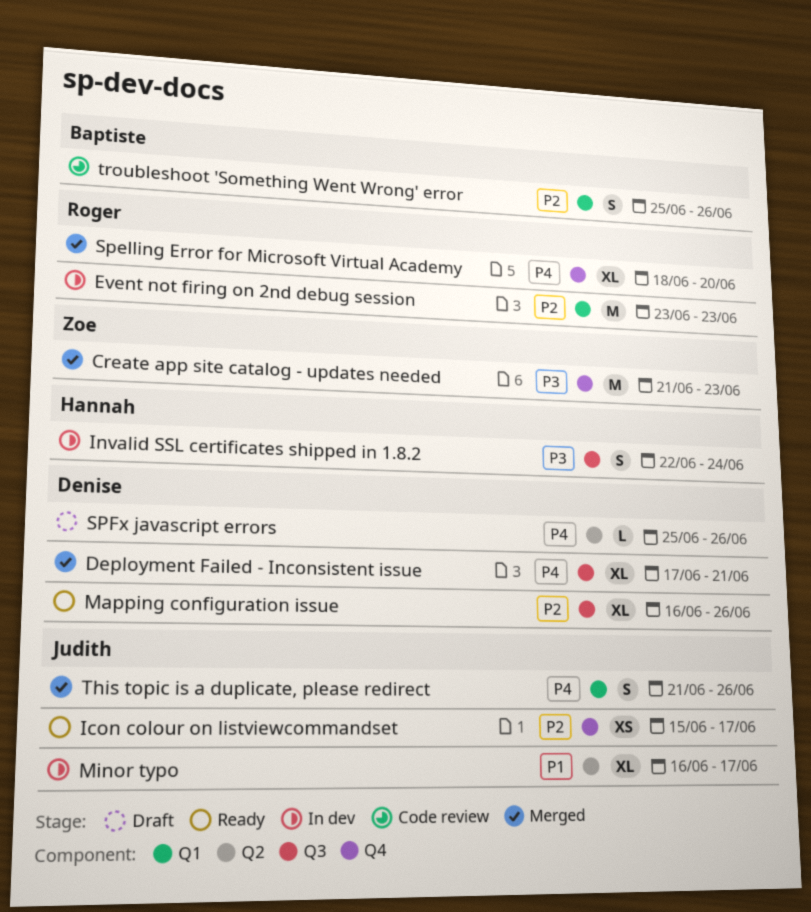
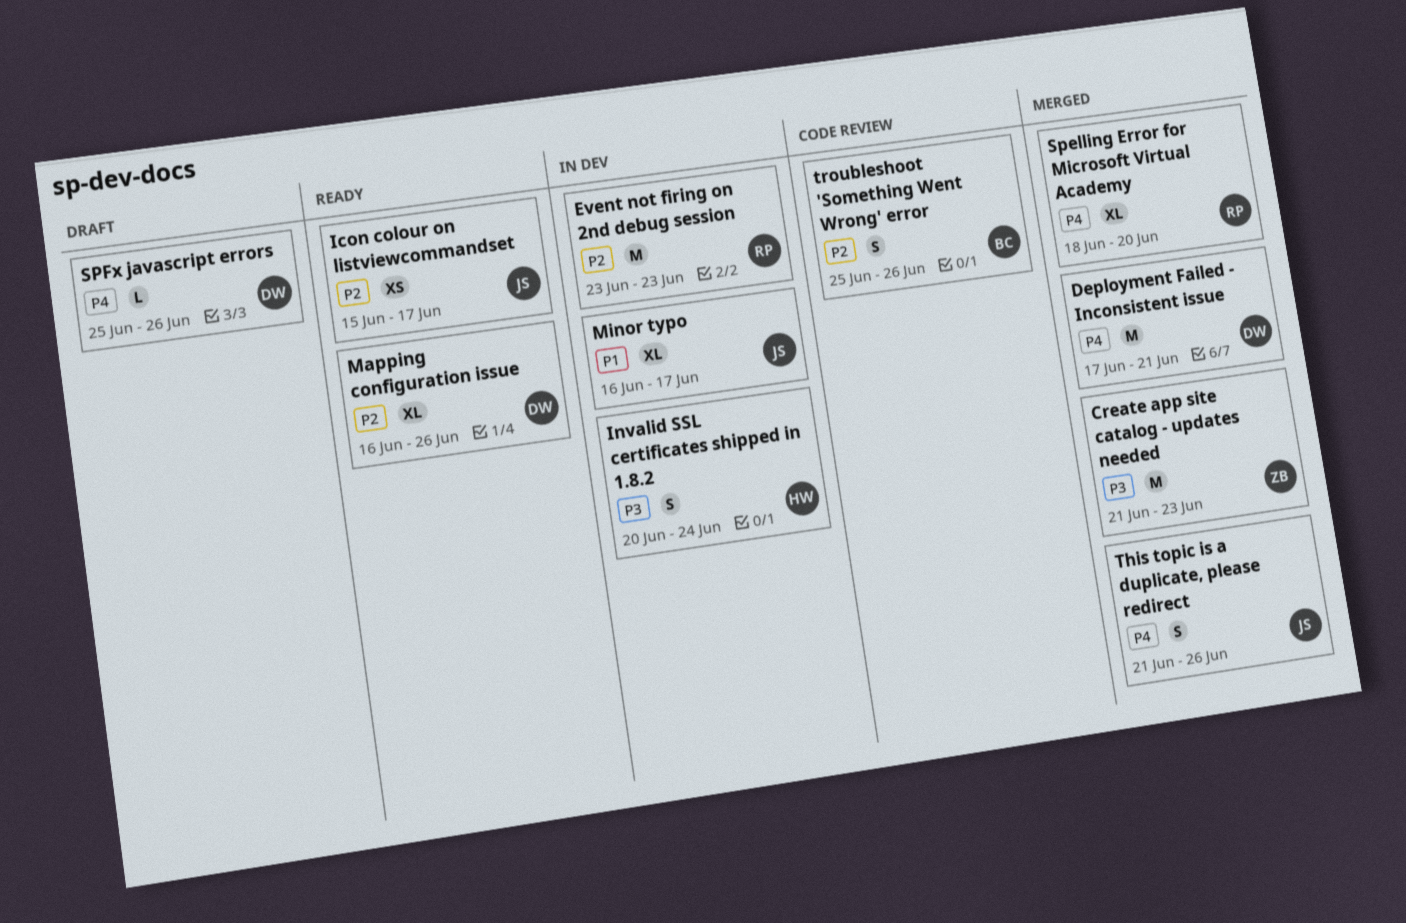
Deployment Failed - Inconsistent issue, estimate: XL -> M
Invalid SSL certificates shipped in 1.8.2, start: Jun 22 -> Jun 20

